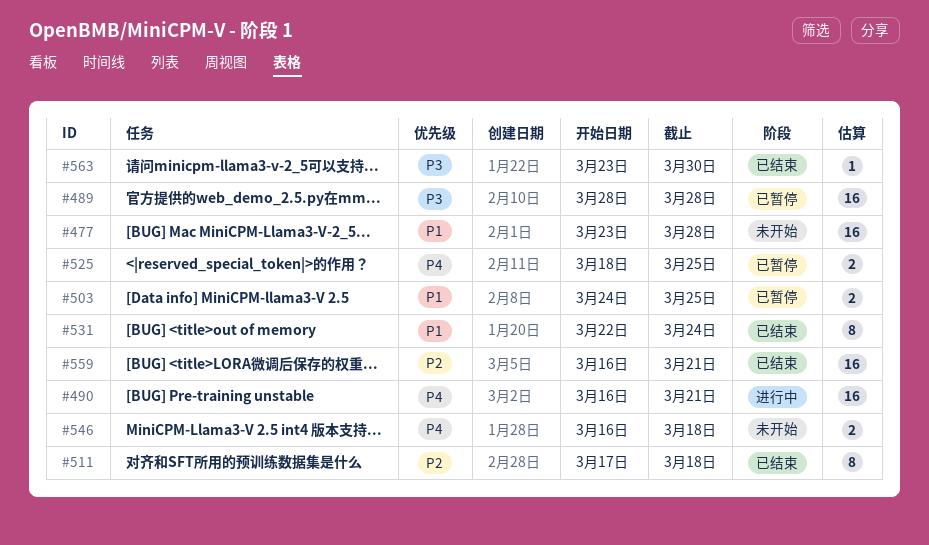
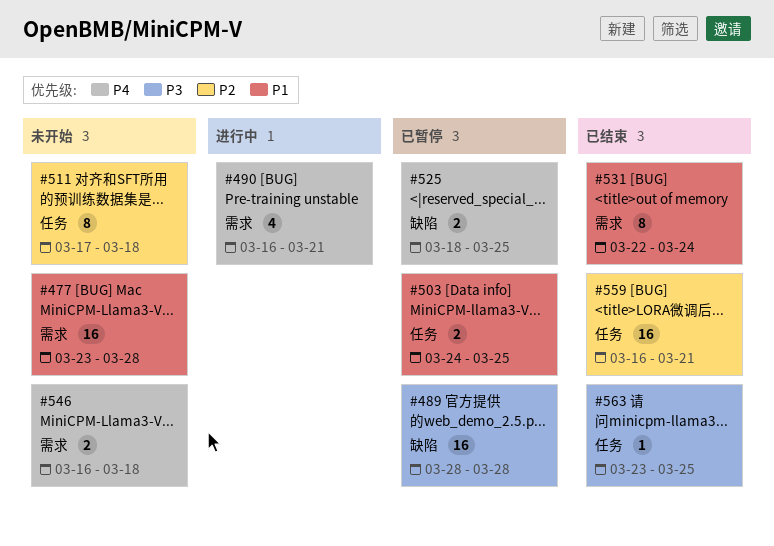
#490, estimate: 16 -> 4
#511, status: 已结束 -> 未开始
#563, due: Mar 30 -> Mar 25

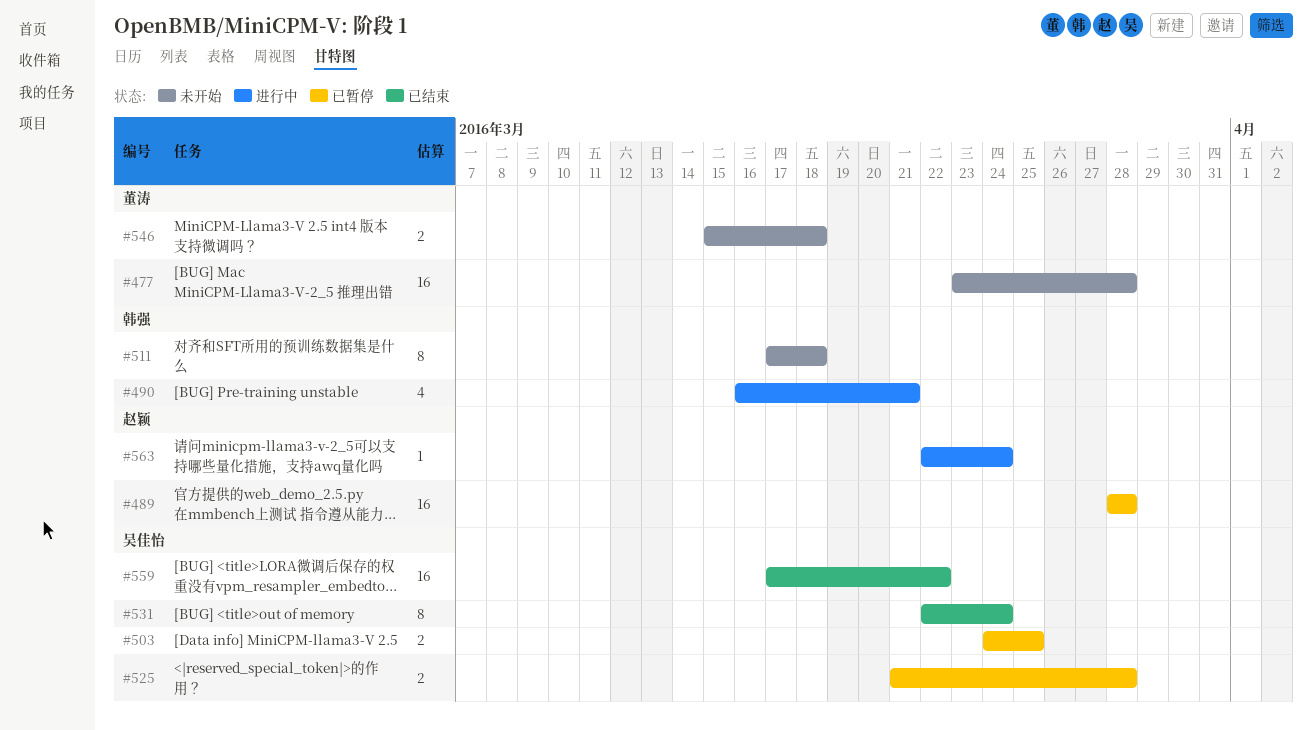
#525, start: Mar 18 -> Mar 21
#525, due: Mar 25 -> Mar 28
#546, start: Mar 16 -> Mar 15
#559, start: Mar 16 -> Mar 17
#559, due: Mar 21 -> Mar 22
#563, status: 已结束 -> 进行中
#563, start: Mar 23 -> Mar 22
#563, due: Mar 25 -> Mar 24

